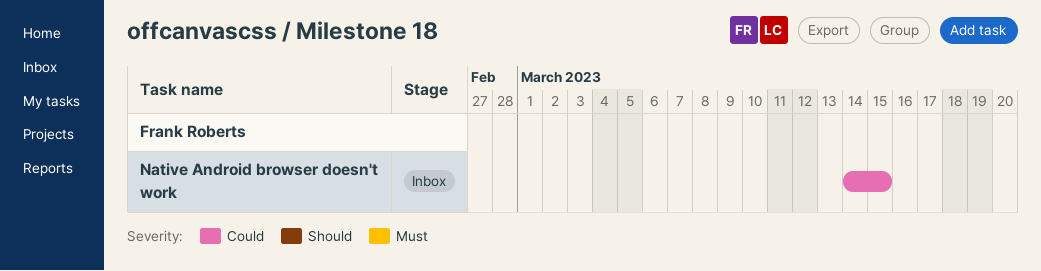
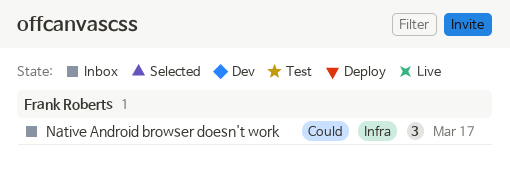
Native Android browser doesn't work, due: Mar 15 -> Mar 17

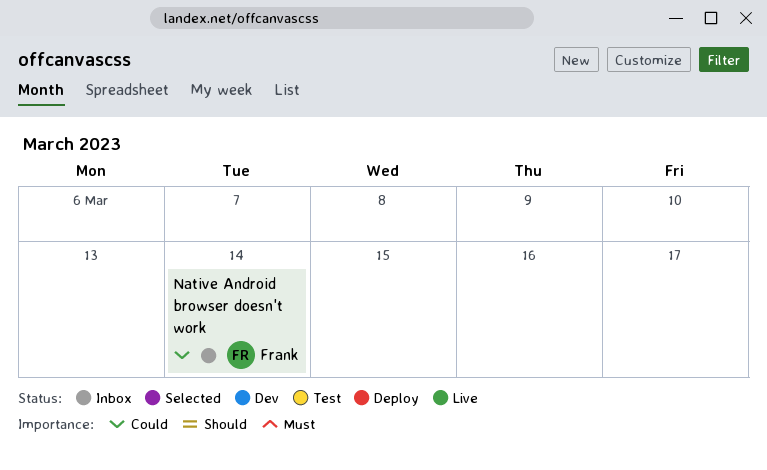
Native Android browser doesn't work, due: Mar 17 -> Mar 14

